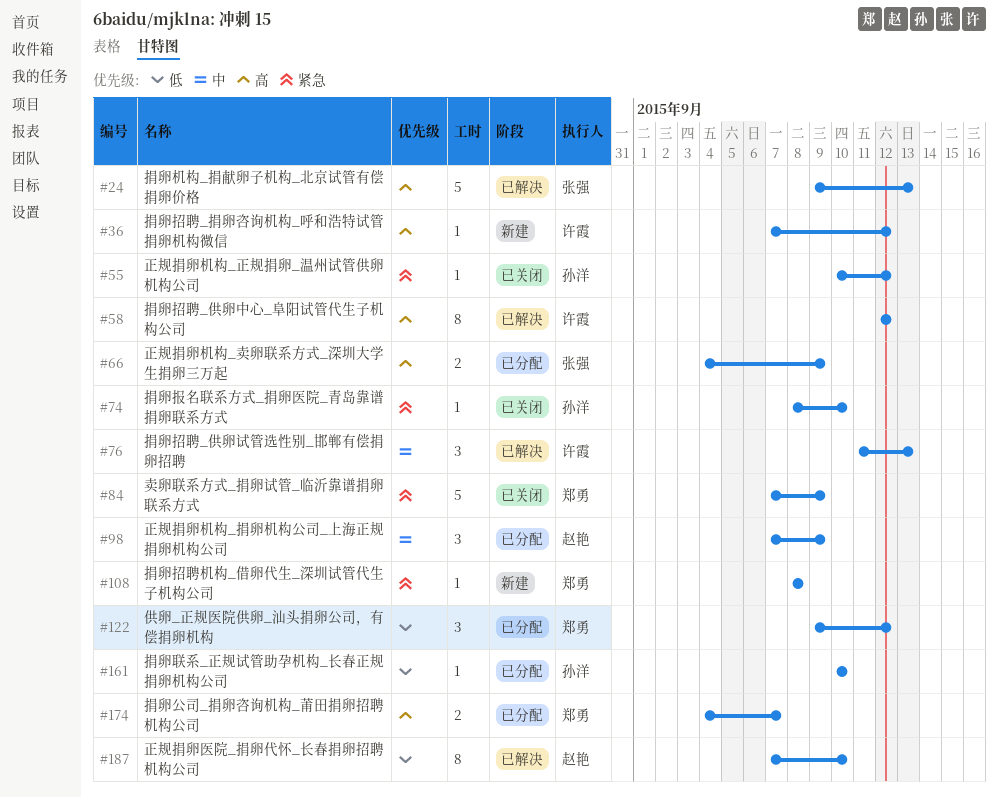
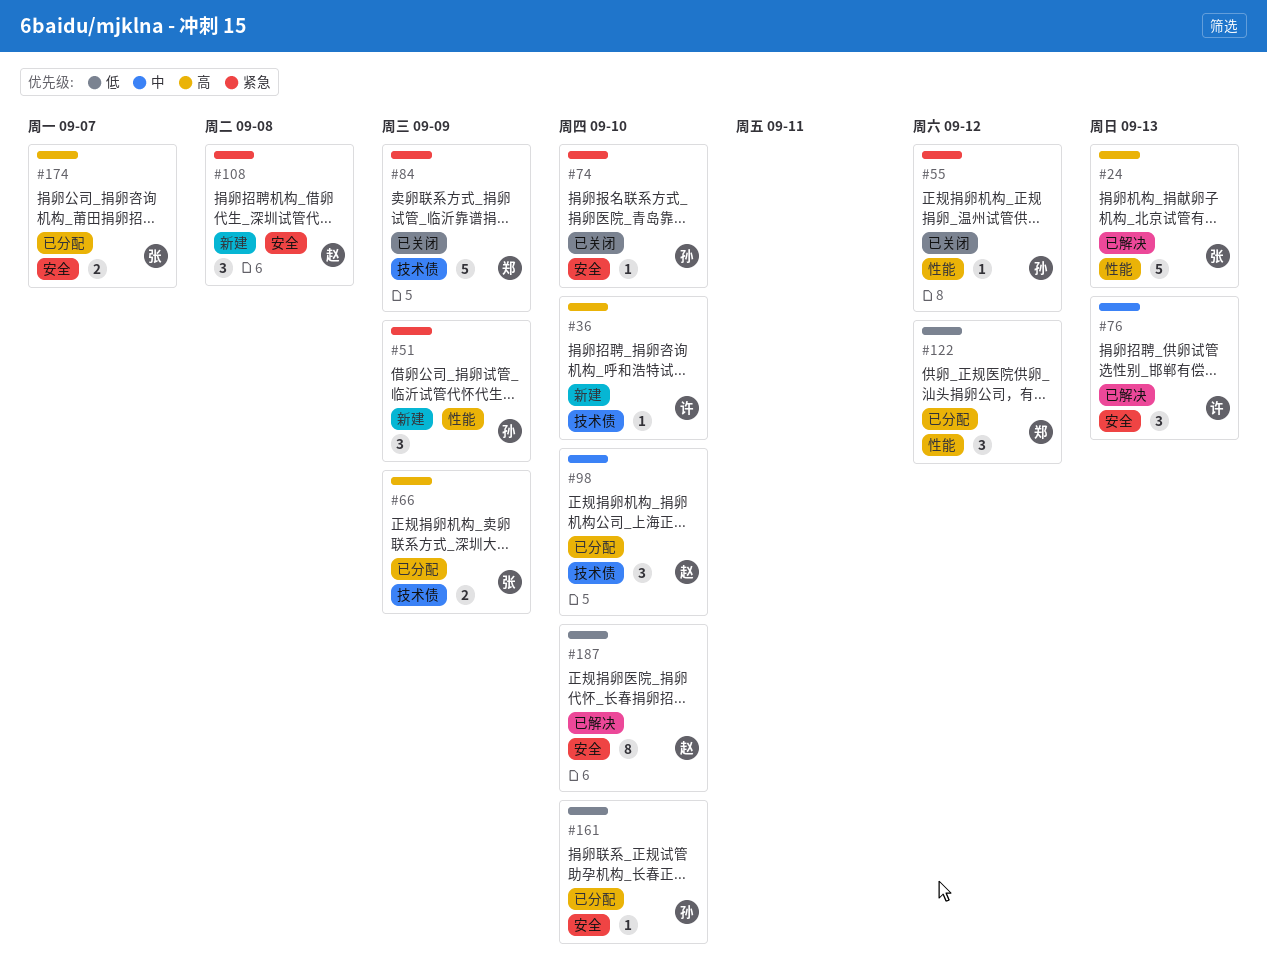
#36, due: Sep 12 -> Sep 10
#51: none -> present
#58: present -> none
#98, due: Sep 9 -> Sep 10
#108, owner: 郑勇 -> 赵艳
#108, estimate: 1 -> 3
#174, owner: 郑勇 -> 张强

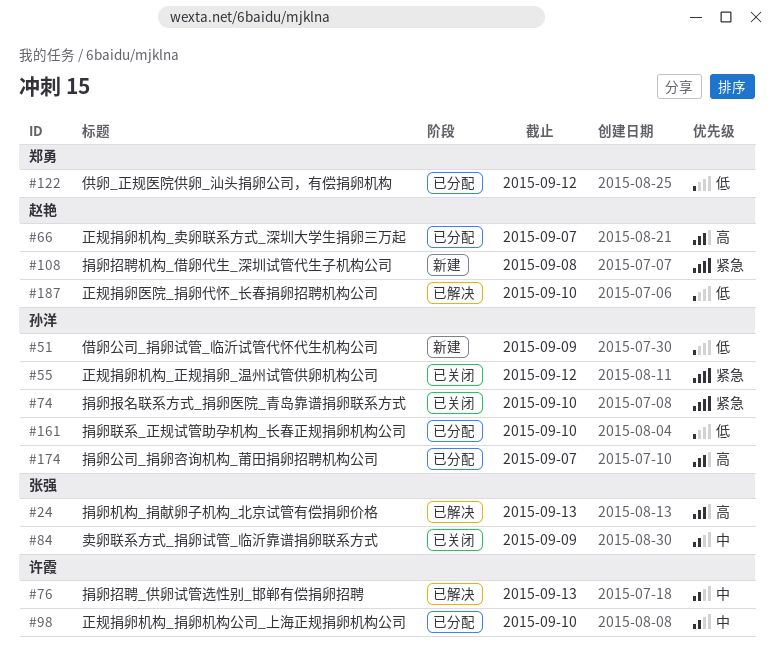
#36: present -> none
#51, priority: 紧急 -> 低
#66, owner: 张强 -> 赵艳
#66, due: Sep 9 -> Sep 7
#84, owner: 郑勇 -> 张强
#84, priority: 紧急 -> 中
#98, owner: 赵艳 -> 许霞
#174, owner: 张强 -> 孙洋

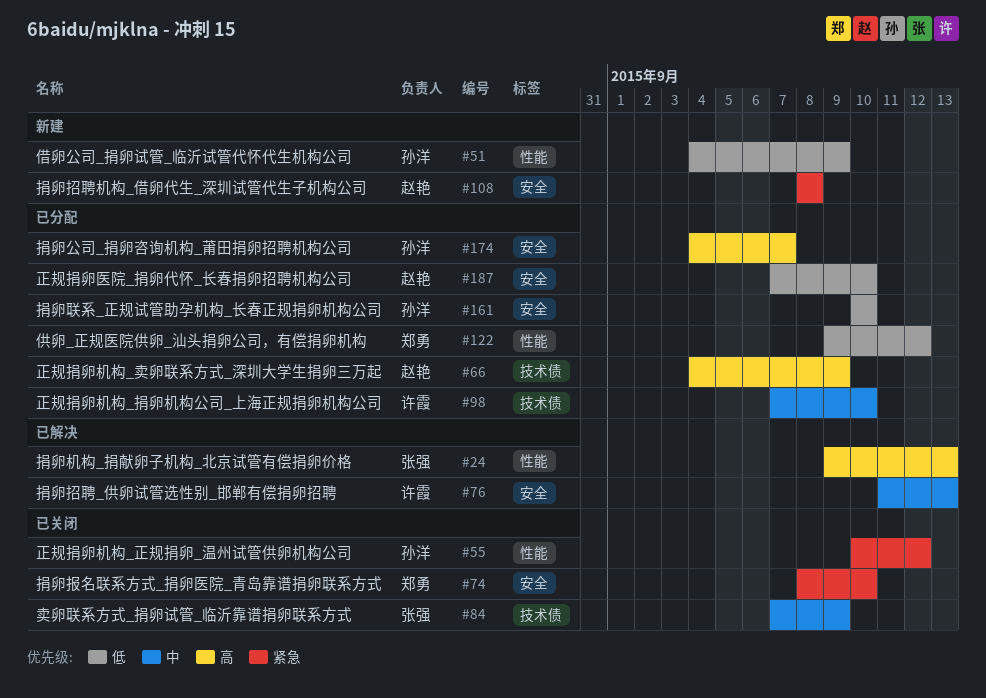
#66, due: Sep 7 -> Sep 9
#74, owner: 孙洋 -> 郑勇
#187, status: 已解决 -> 已分配

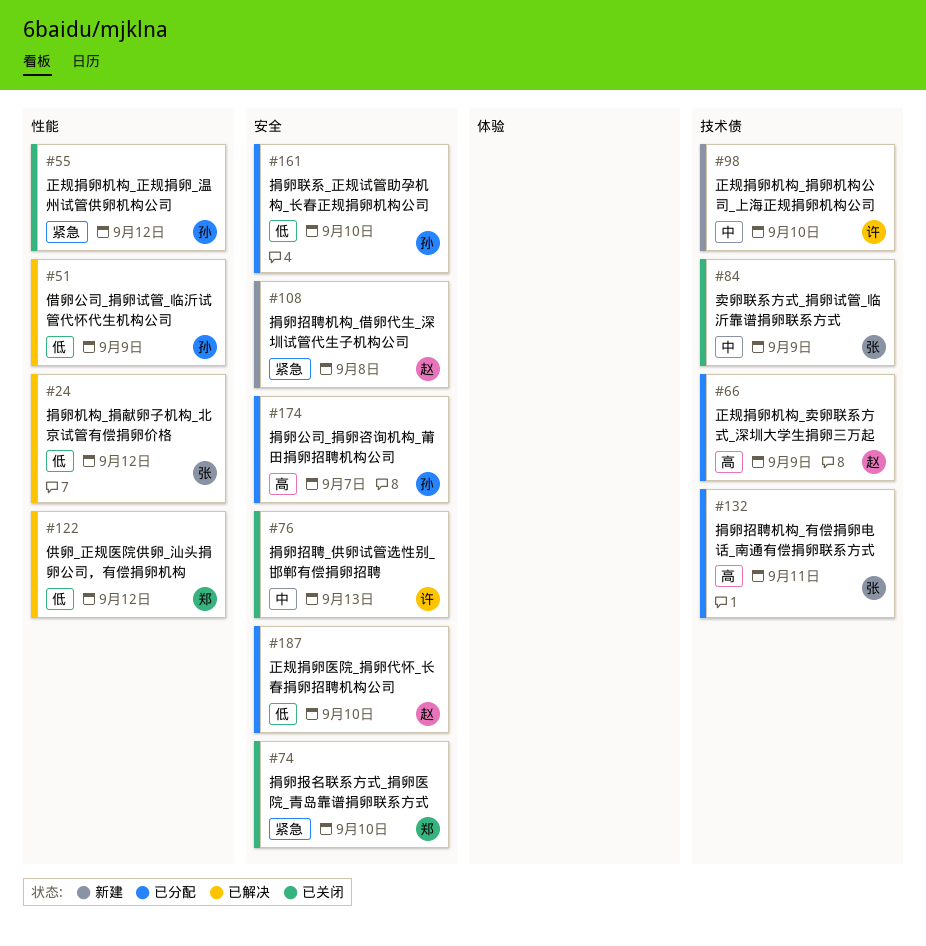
#24, priority: 高 -> 低
#24, due: Sep 13 -> Sep 12
#51, status: 新建 -> 已解决
#76, status: 已解决 -> 已关闭
#98, status: 已分配 -> 新建
#122, status: 已分配 -> 已解决
#132: none -> present

